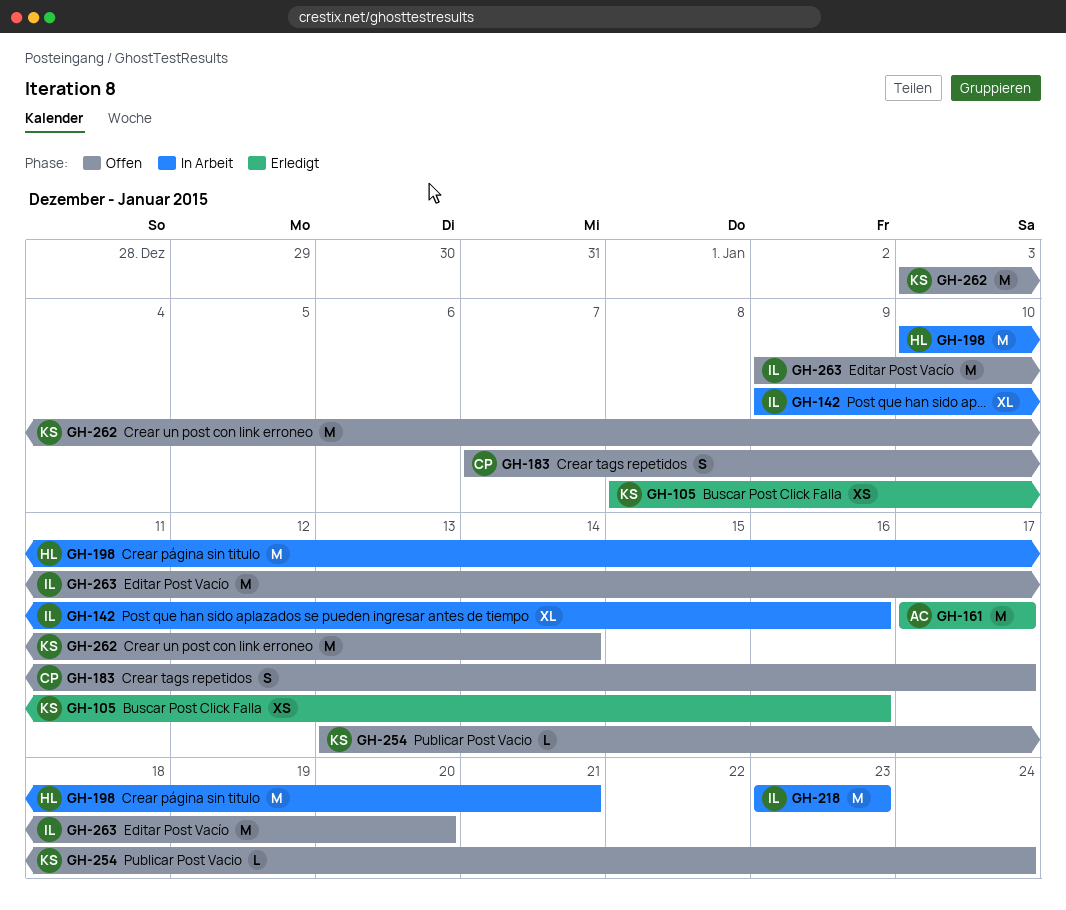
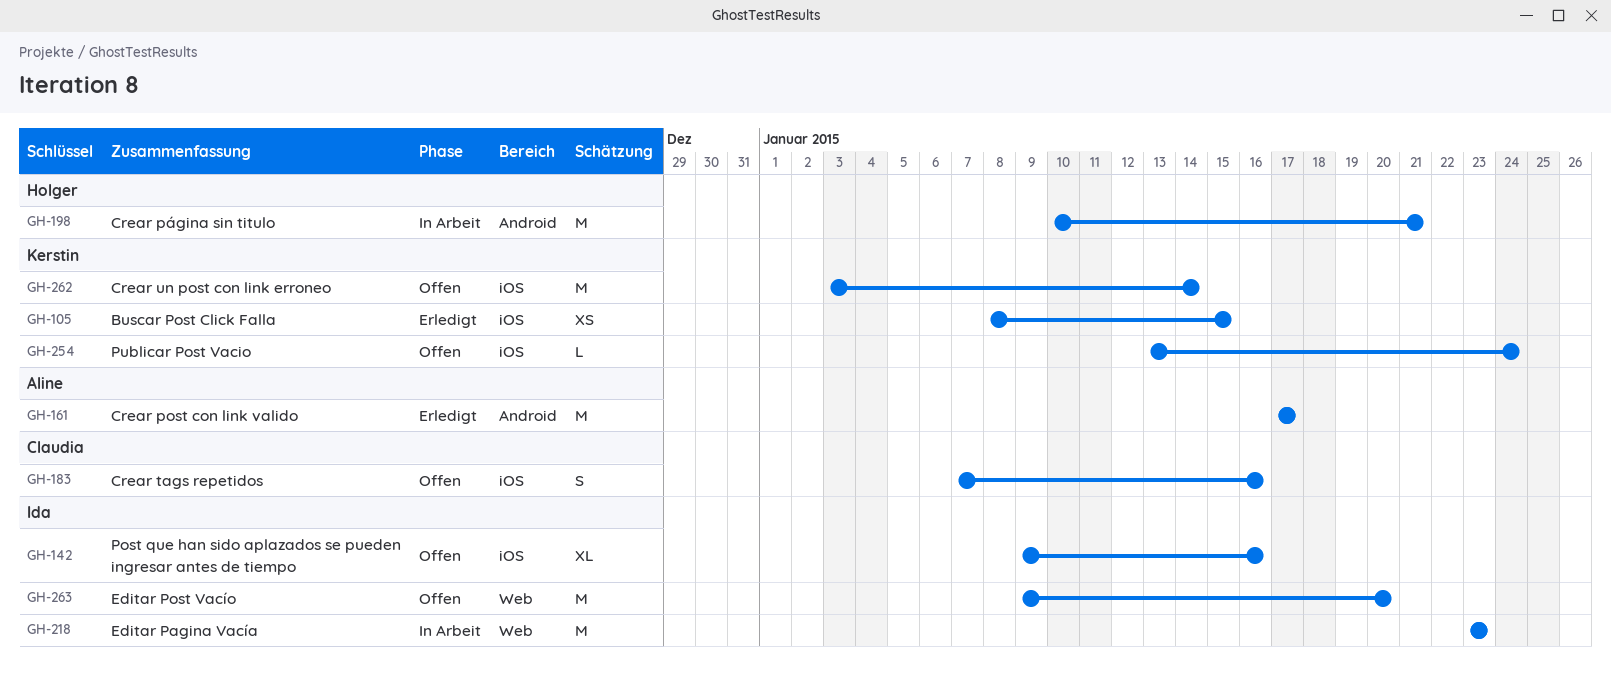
GH-105, due: Jan 16 -> Jan 15
GH-142, status: In Arbeit -> Offen
GH-183, due: Jan 17 -> Jan 16

